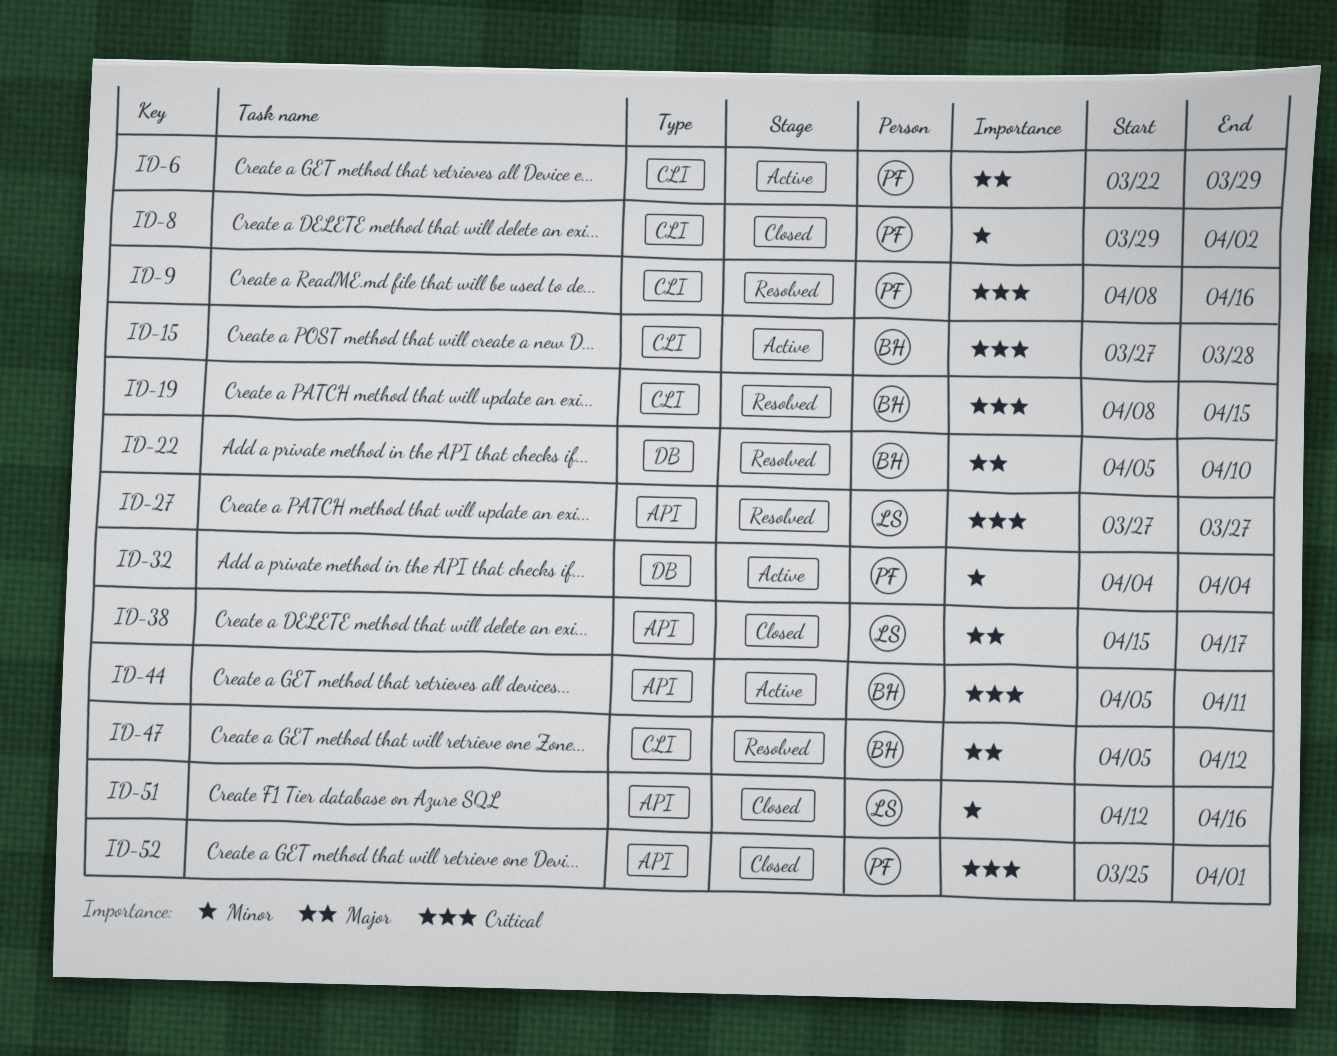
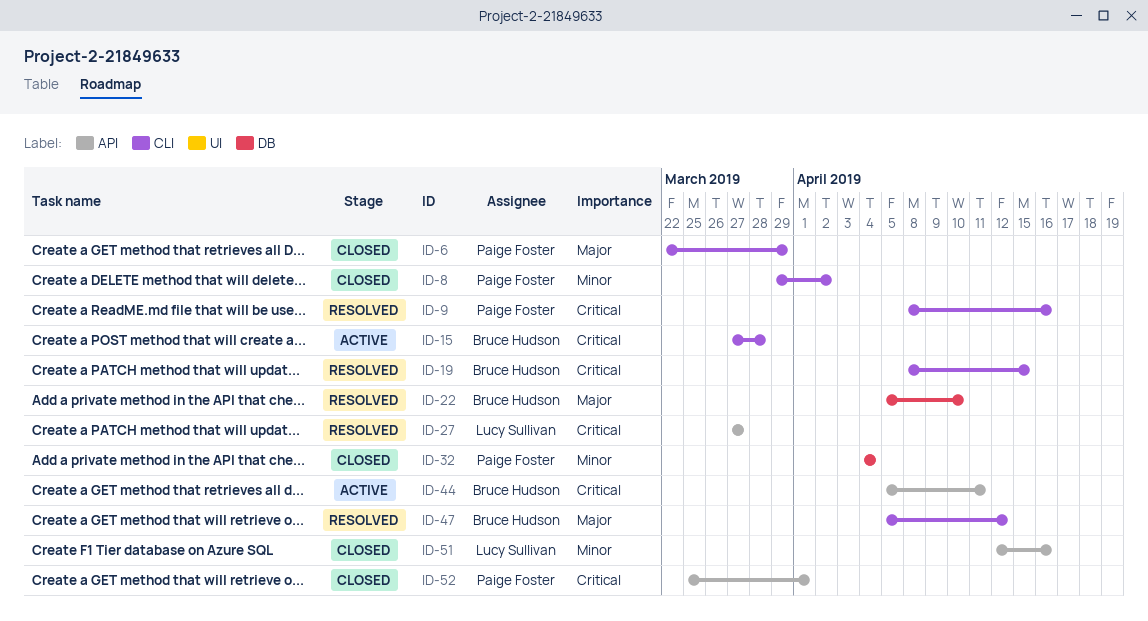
ID-6, status: Active -> Closed
ID-32, status: Active -> Closed
ID-38: present -> none

